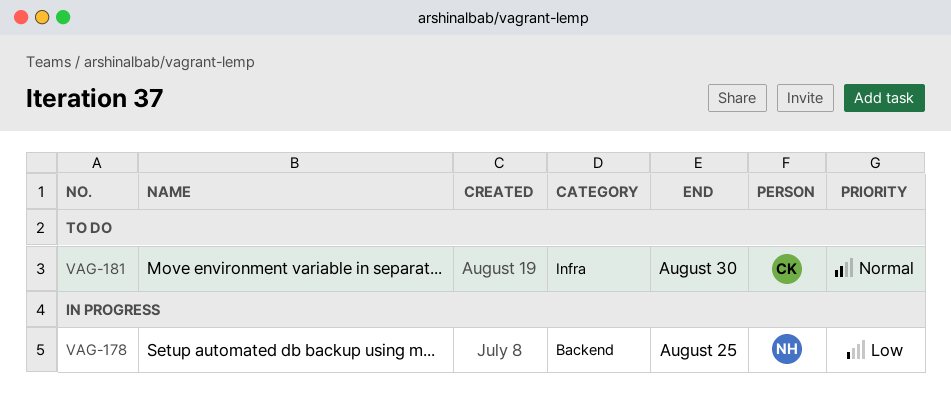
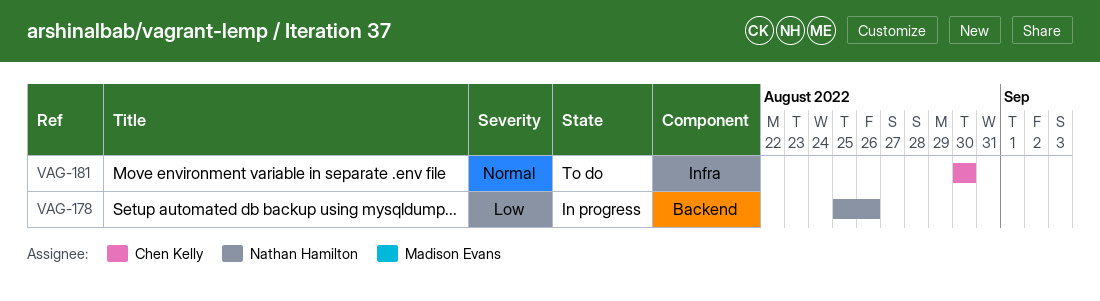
VAG-178, due: Aug 25 -> Aug 26

